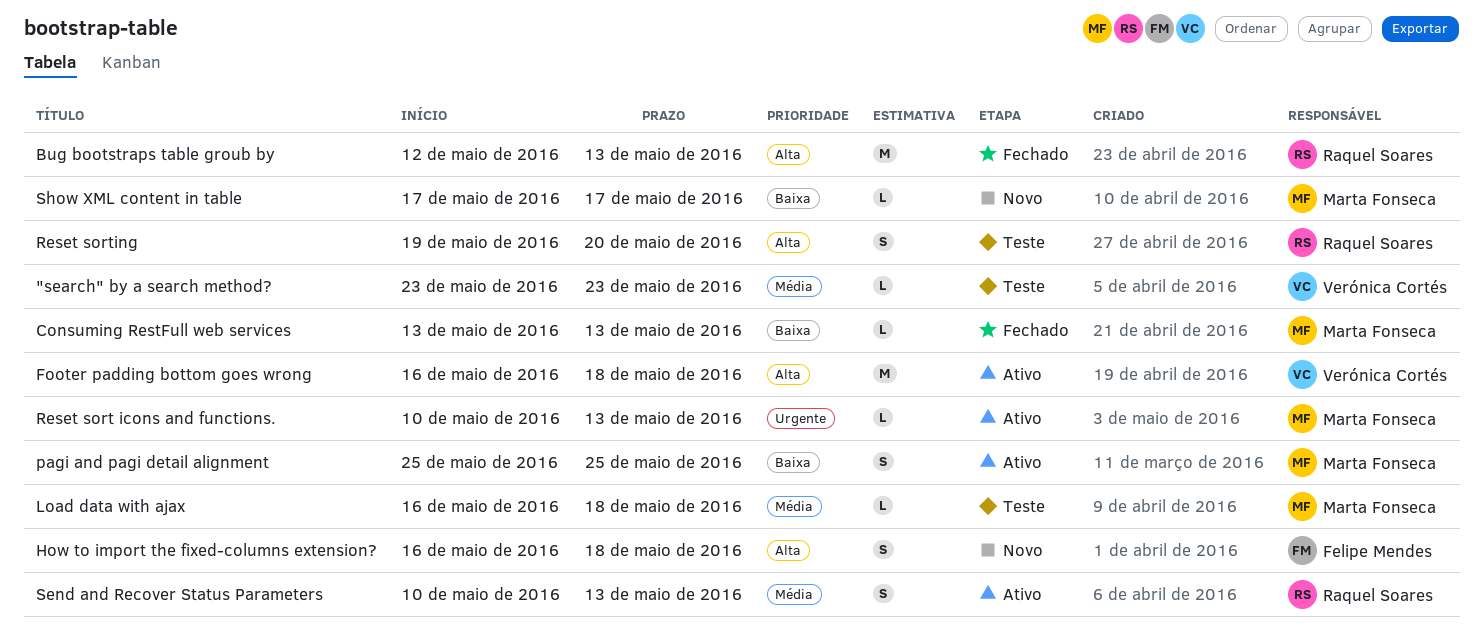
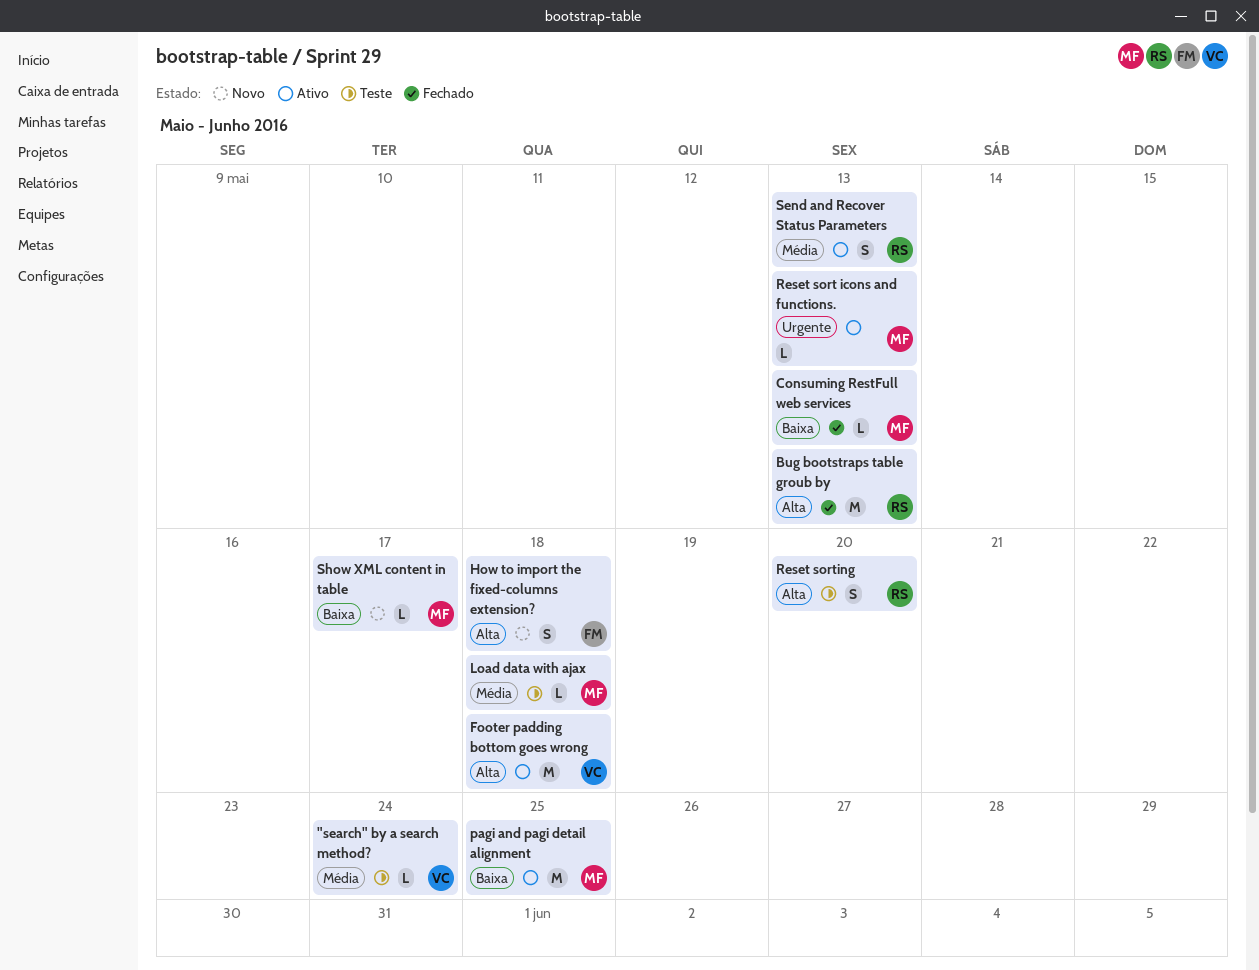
"search" by a search method?, due: May 23 -> May 24
pagi and pagi detail alignment, estimate: S -> M

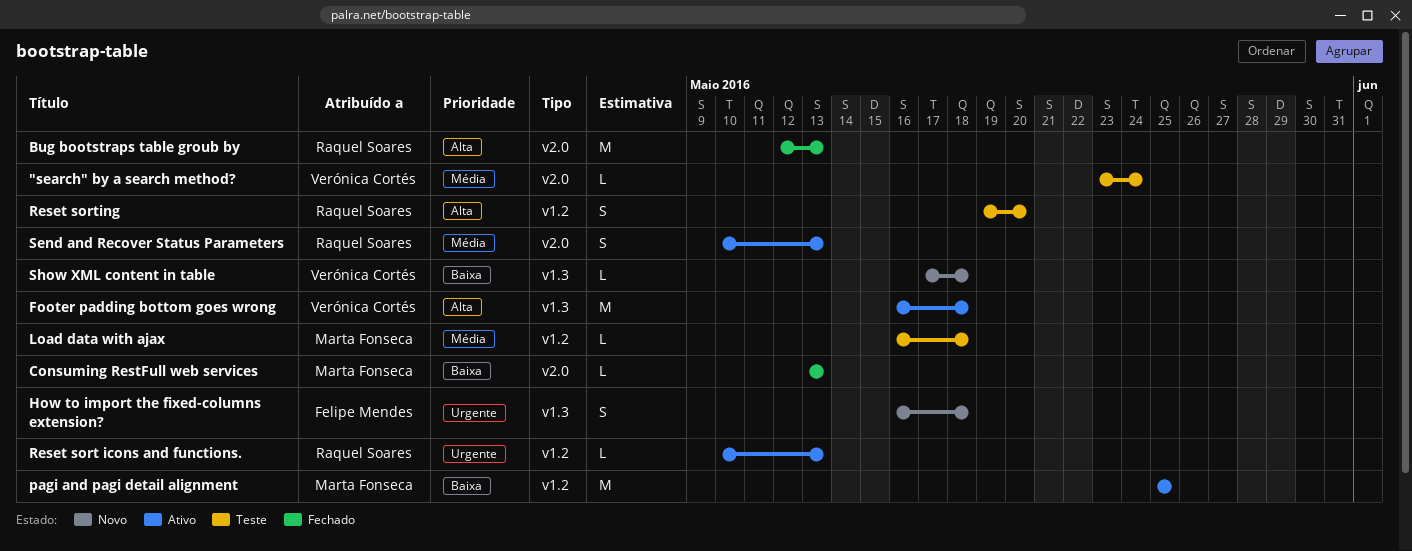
How to import the fixed-columns extension?, priority: Alta -> Urgente
Reset sort icons and functions., owner: Marta Fonseca -> Raquel Soares
Show XML content in table, owner: Marta Fonseca -> Verónica Cortés
Show XML content in table, due: May 17 -> May 18

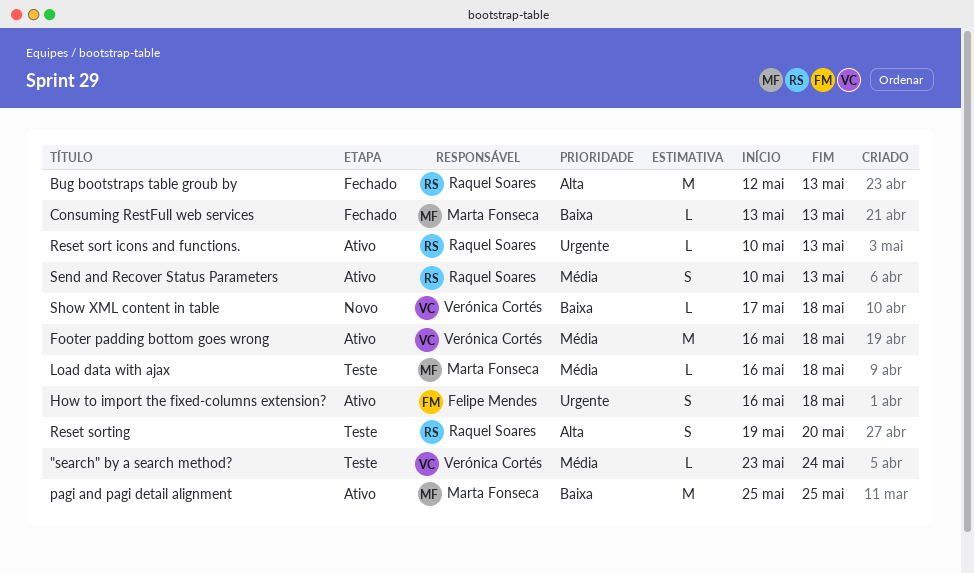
Footer padding bottom goes wrong, priority: Alta -> Média
How to import the fixed-columns extension?, status: Novo -> Ativo

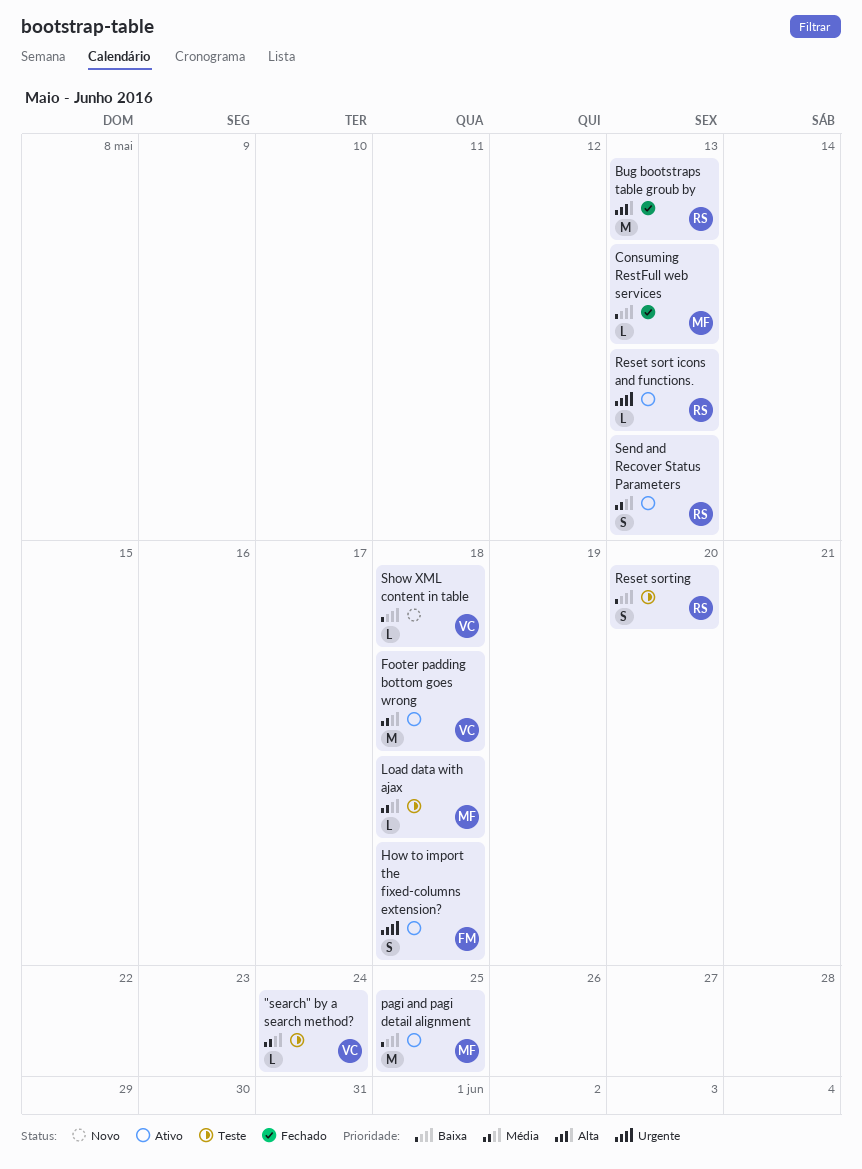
Reset sorting, priority: Alta -> Baixa

